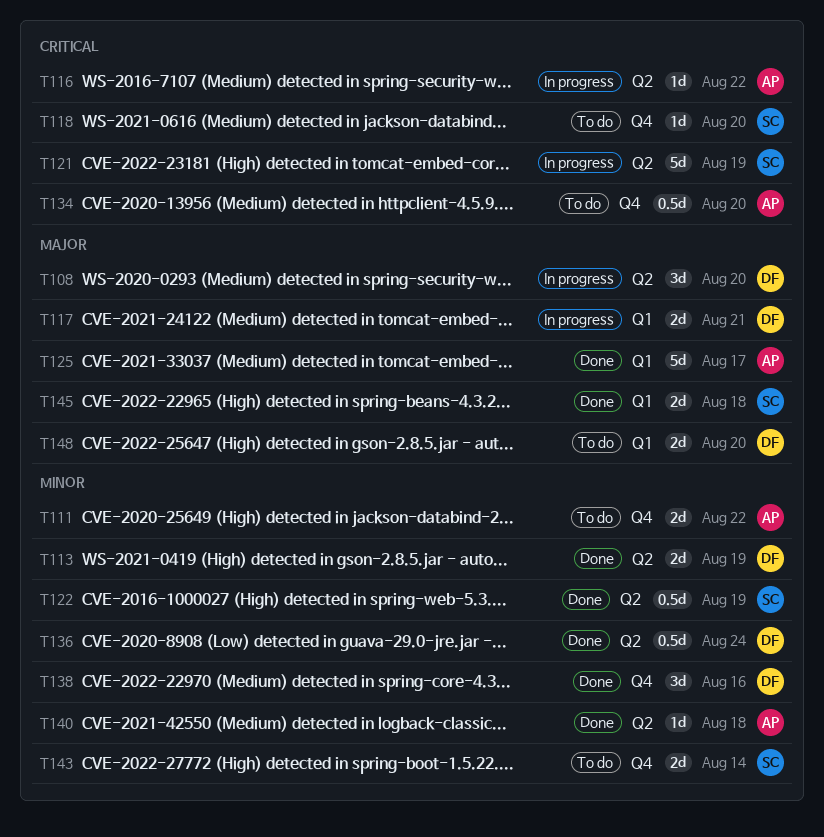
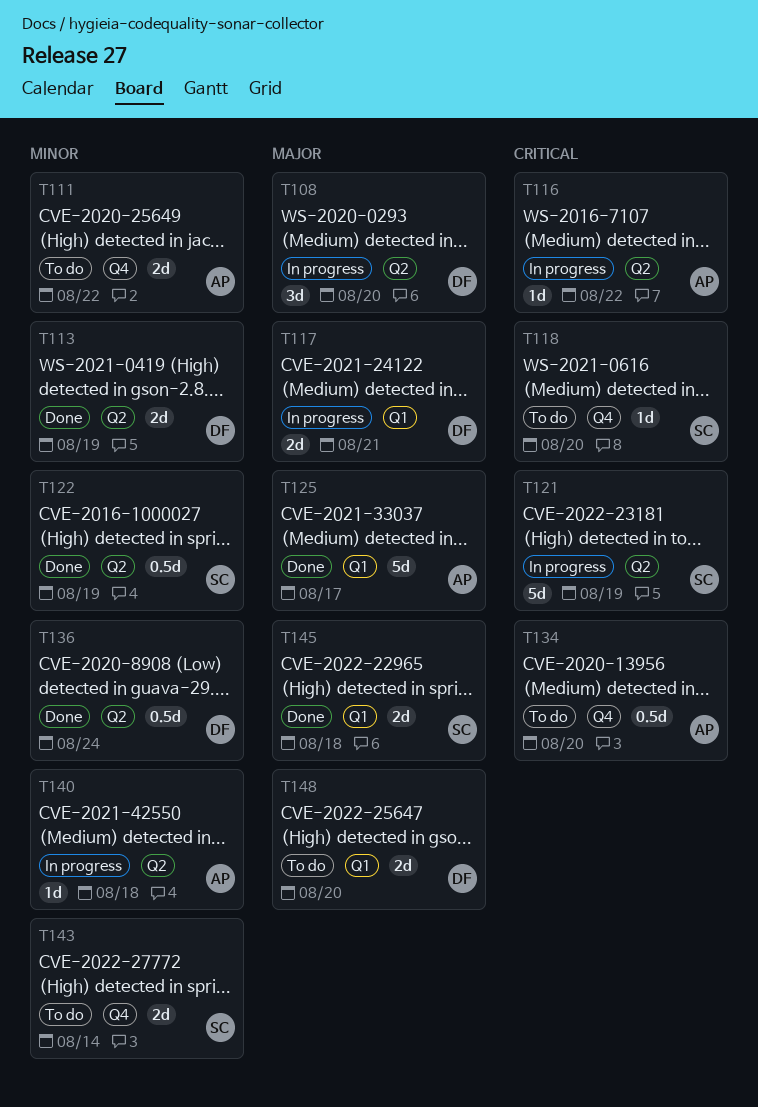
T138: present -> none
T140, status: Done -> In progress

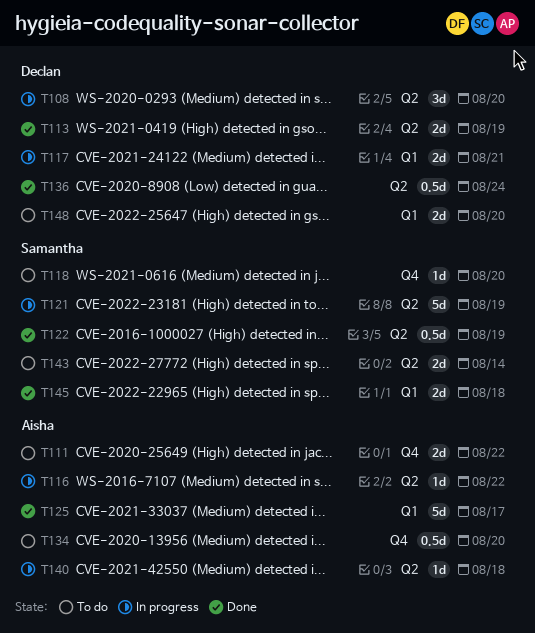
T143, label: Q4 -> Q2

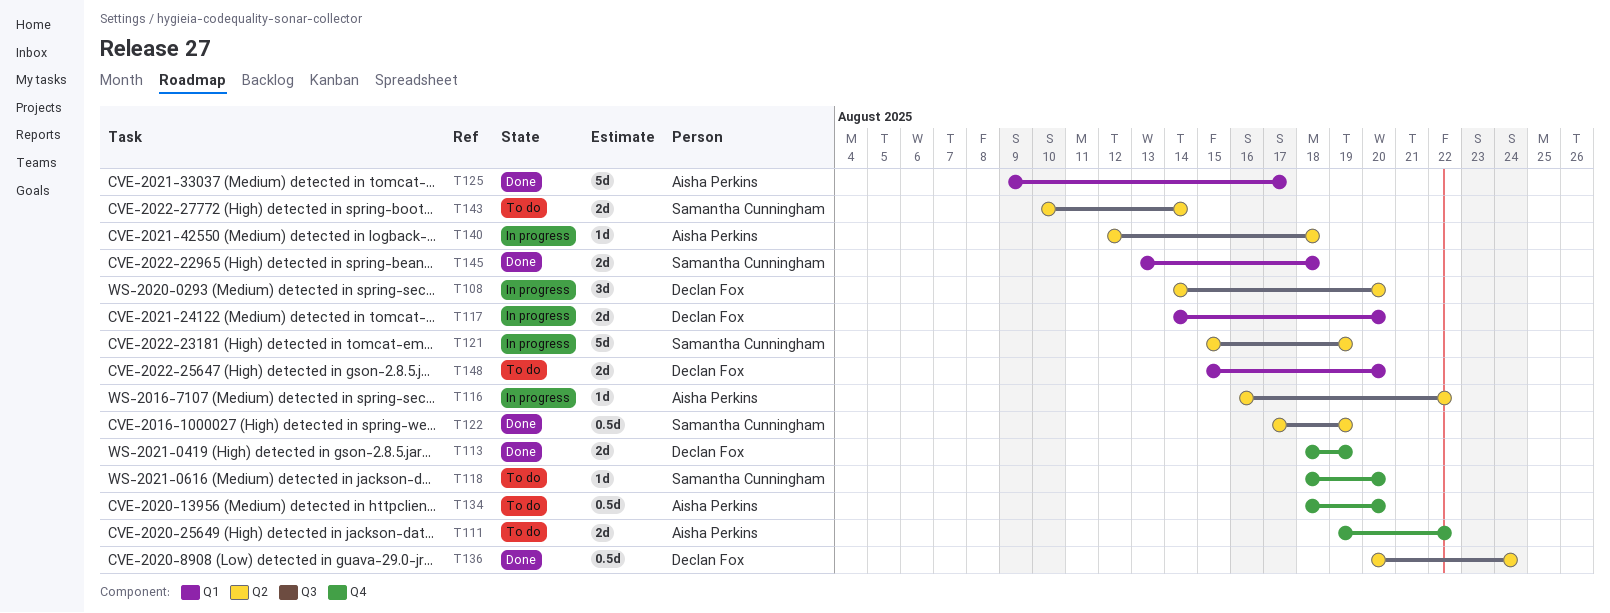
T113, label: Q2 -> Q4
T117, due: Aug 21 -> Aug 20

